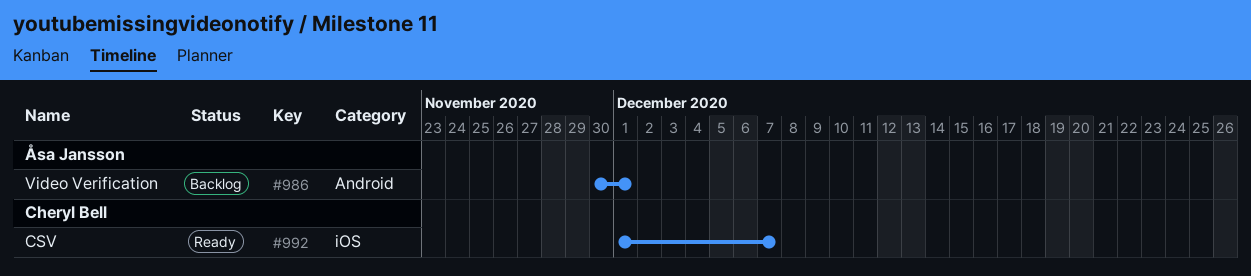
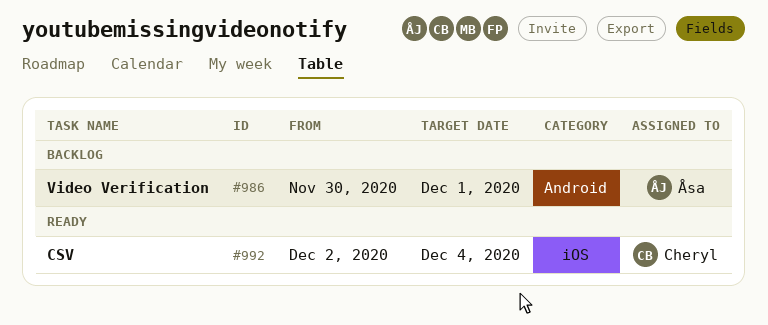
#992, start: Dec 1 -> Dec 2
#992, due: Dec 7 -> Dec 4

